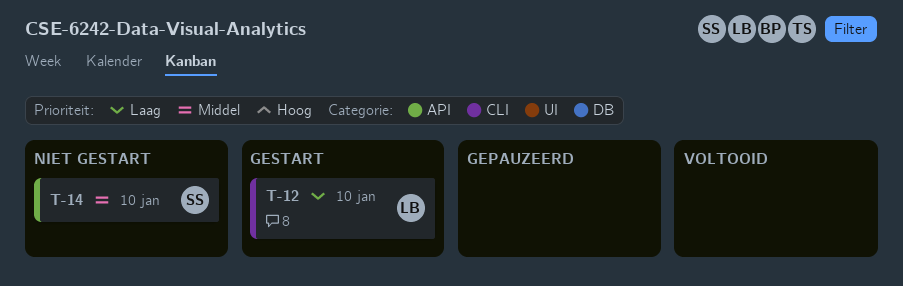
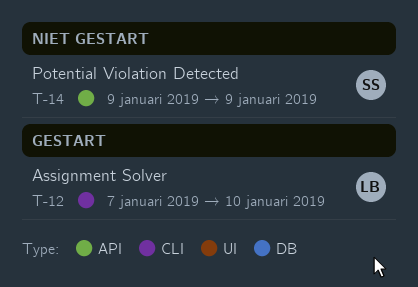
T-14, due: Jan 10 -> Jan 9

